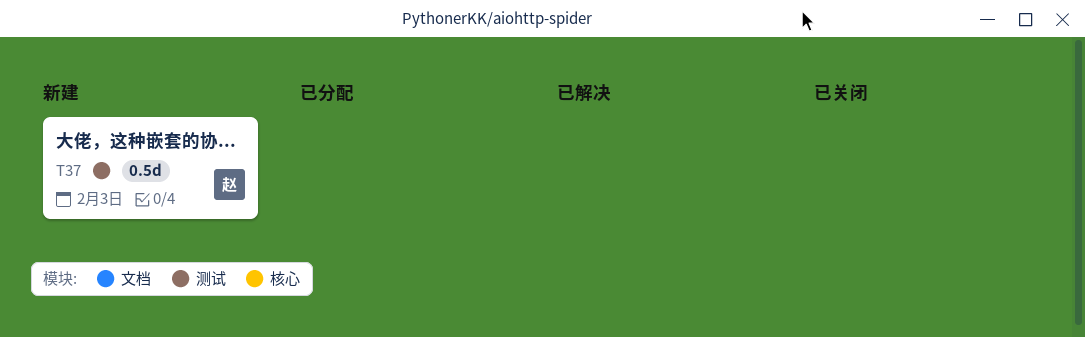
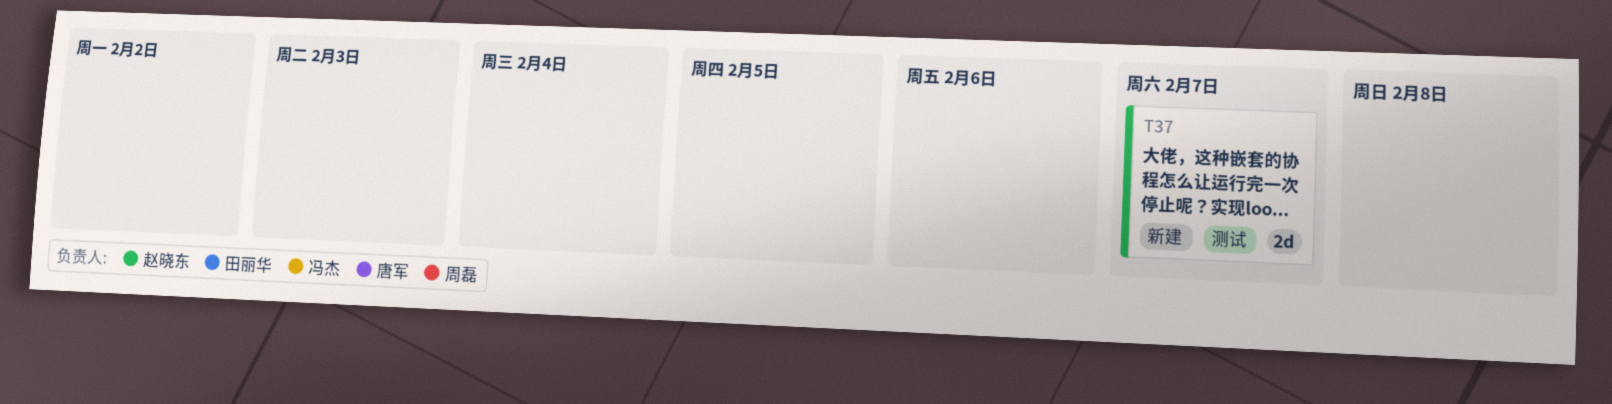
T37, estimate: 0.5d -> 2d
T37, due: Feb 3 -> Feb 7

